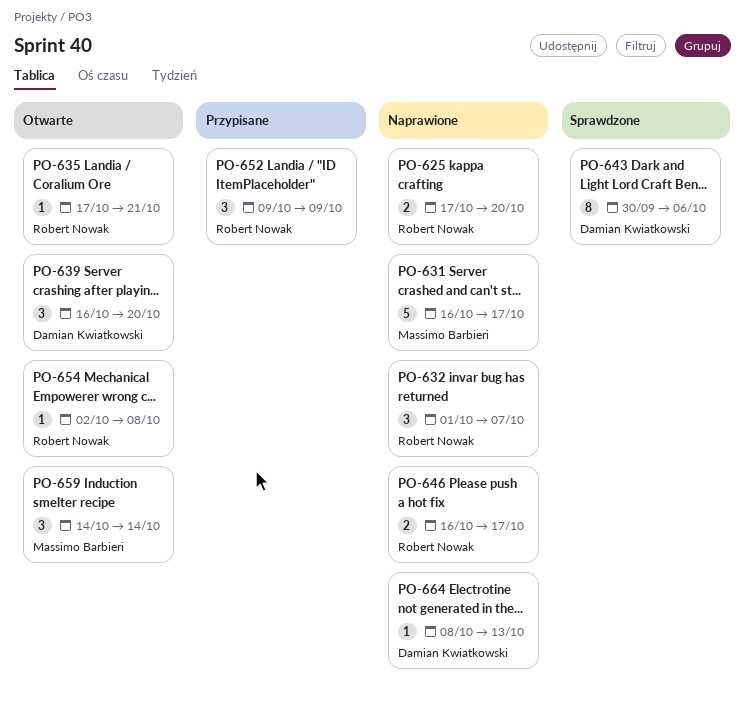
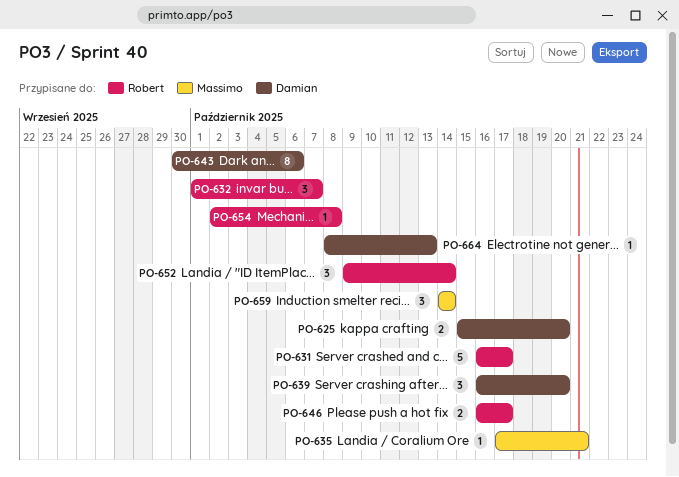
PO-625, owner: Robert Nowak -> Damian Kwiatkowski
PO-625, start: Oct 17 -> Oct 15
PO-631, owner: Massimo Barbieri -> Robert Nowak
PO-635, owner: Robert Nowak -> Massimo Barbieri
PO-652, due: Oct 9 -> Oct 14

